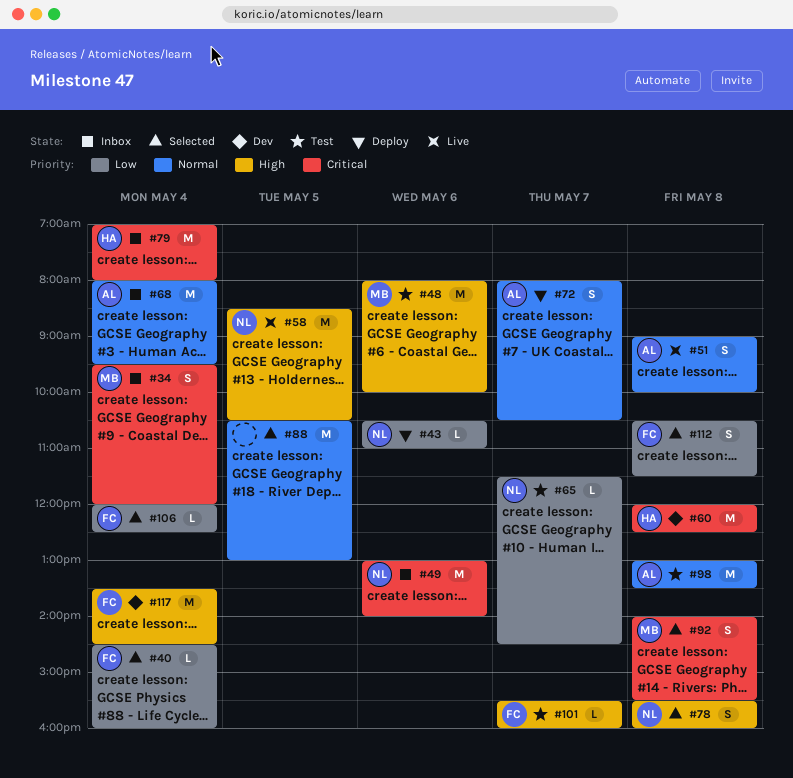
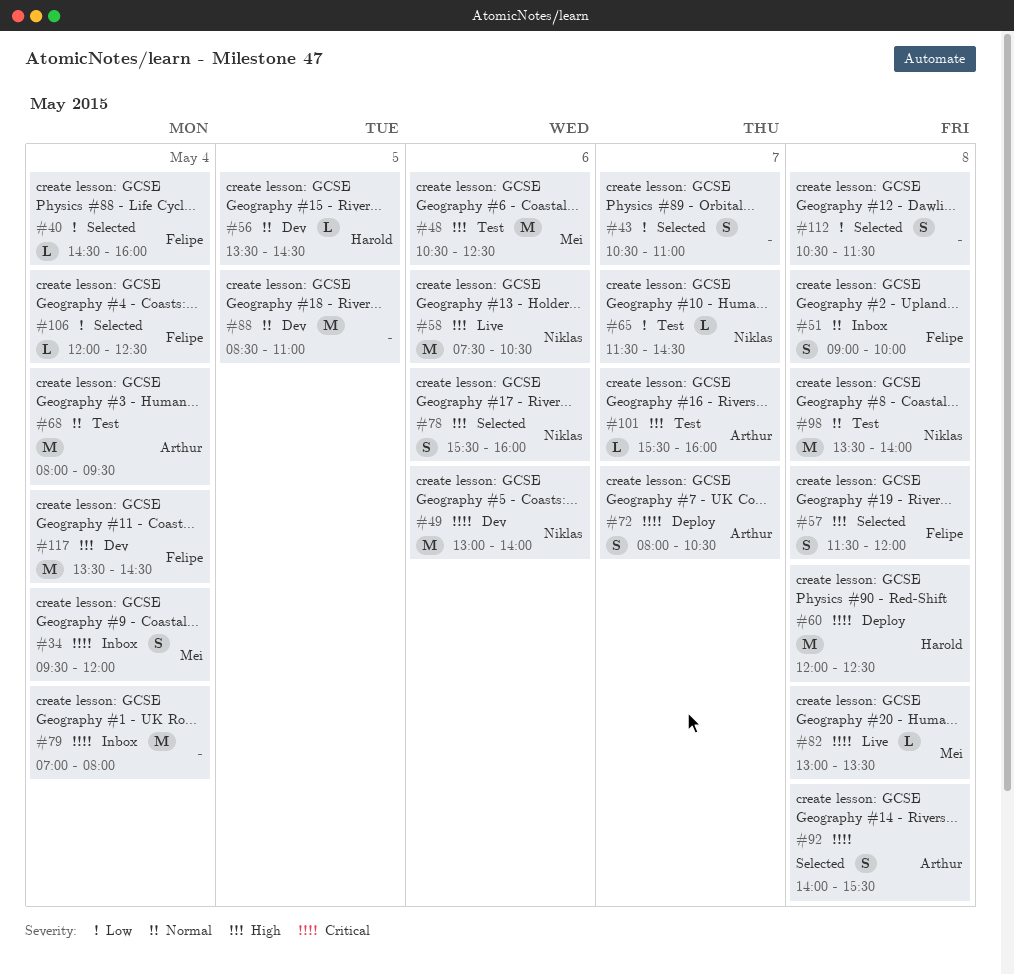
#43, status: Deploy -> Selected
#43, owner: Niklas -> none
#43, estimate: L -> S
#43, day: May 6 -> May 7
#48, begins: 08:00 -> 10:30
#48, ends: 10:00 -> 12:30
#49, status: Inbox -> Dev
#51, status: Live -> Inbox
#51, owner: Arthur -> Felipe
#56: none -> present
#57: none -> present
#58, day: May 5 -> May 6
#58, begins: 08:30 -> 07:30
#60, status: Dev -> Deploy
#68, status: Inbox -> Test
#72, priority: Normal -> Critical
#78, day: May 8 -> May 6
#79, owner: Harold -> none
#82: none -> present
#88, status: Selected -> Dev
#88, begins: 10:30 -> 08:30
#88, ends: 13:00 -> 11:00
#92, owner: Mei -> Arthur
#98, owner: Arthur -> Niklas
#98, begins: 13:00 -> 13:30
#98, ends: 13:30 -> 14:00
#101, owner: Felipe -> Arthur
#112, owner: Felipe -> none

